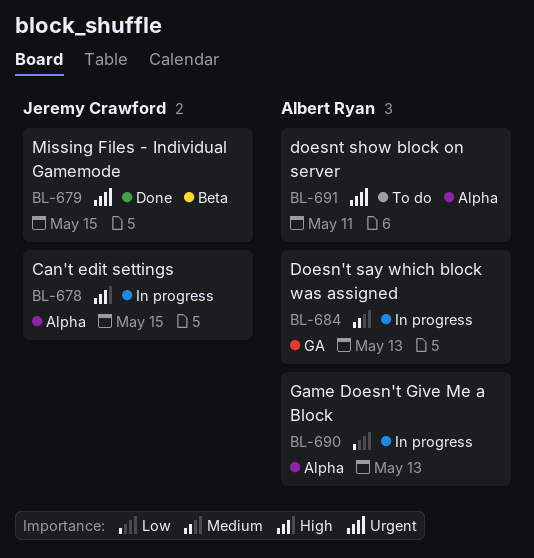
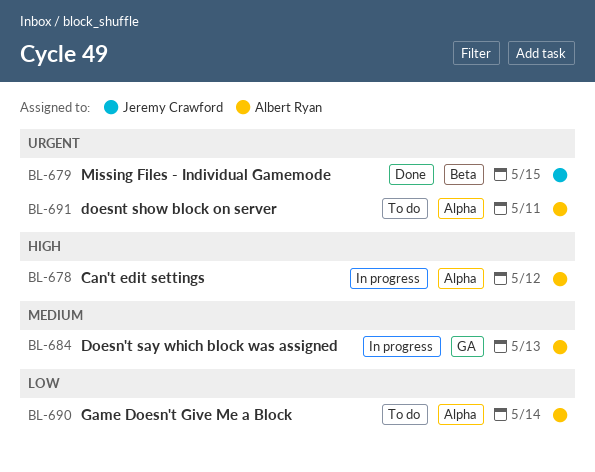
BL-678, owner: Jeremy Crawford -> Albert Ryan
BL-678, due: May 15 -> May 12
BL-690, status: In progress -> To do
BL-690, due: May 13 -> May 14

